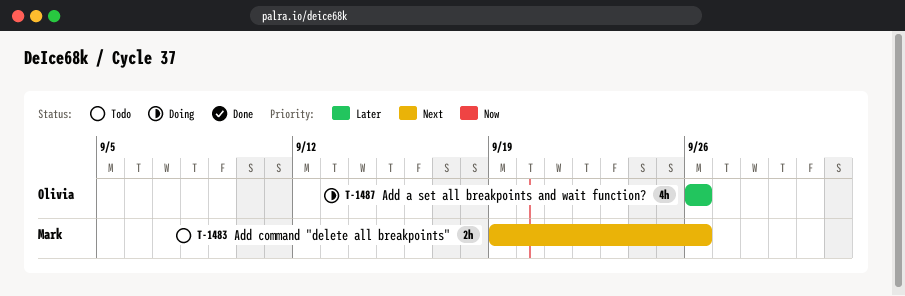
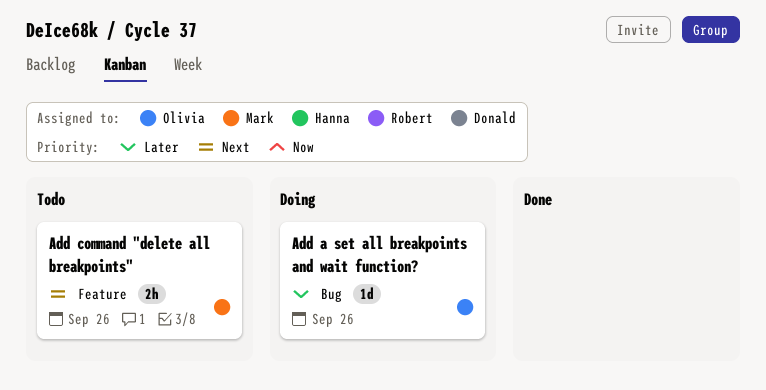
Add a set all breakpoints and wait function?, estimate: 4h -> 1d

